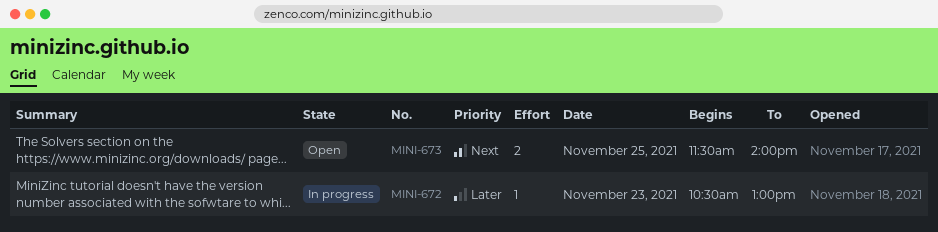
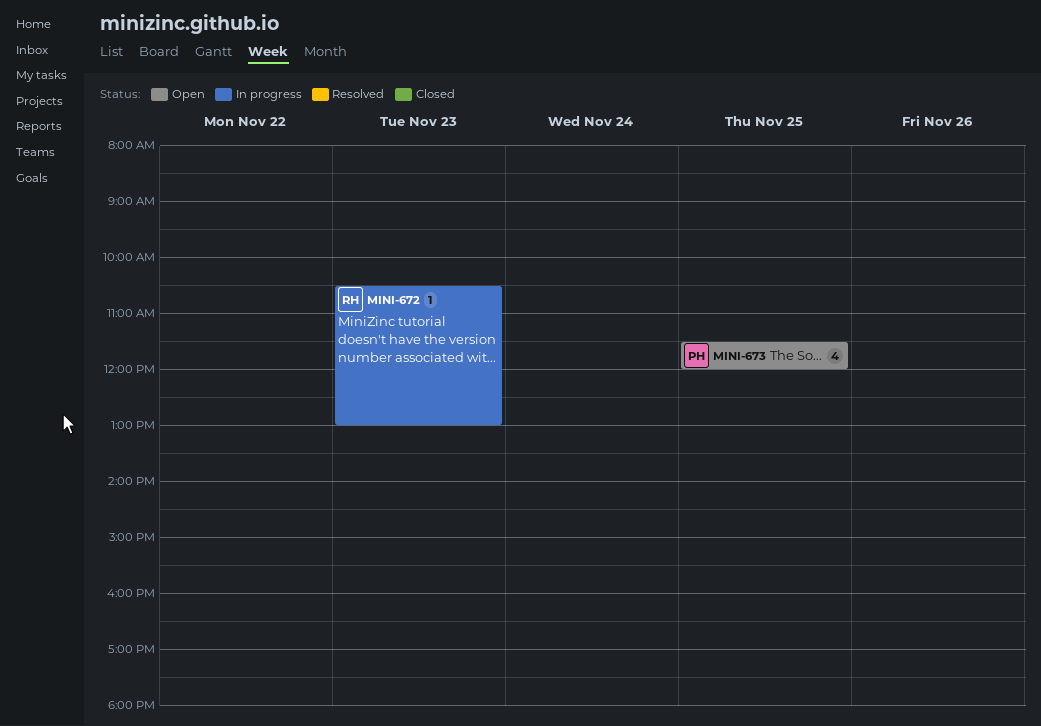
MINI-673, estimate: 2 -> 4
MINI-673, ends: 14:00 -> 12:00

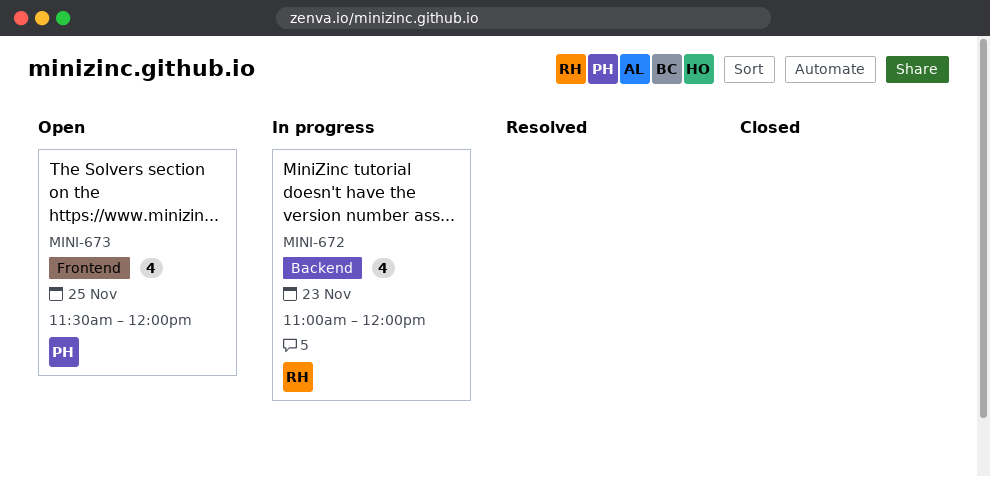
MINI-672, estimate: 1 -> 4
MINI-672, begins: 10:30 -> 11:00
MINI-672, ends: 13:00 -> 12:00

